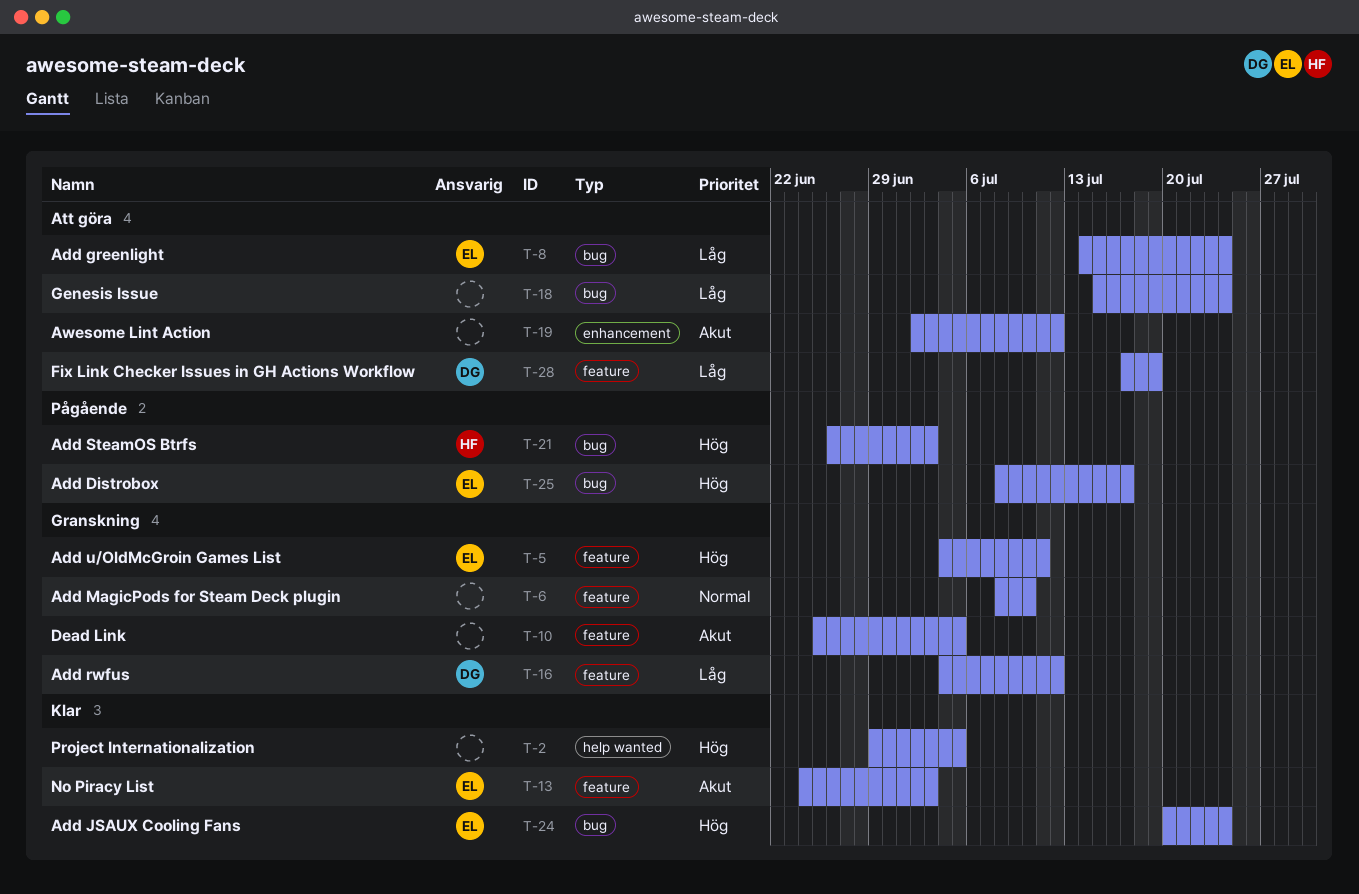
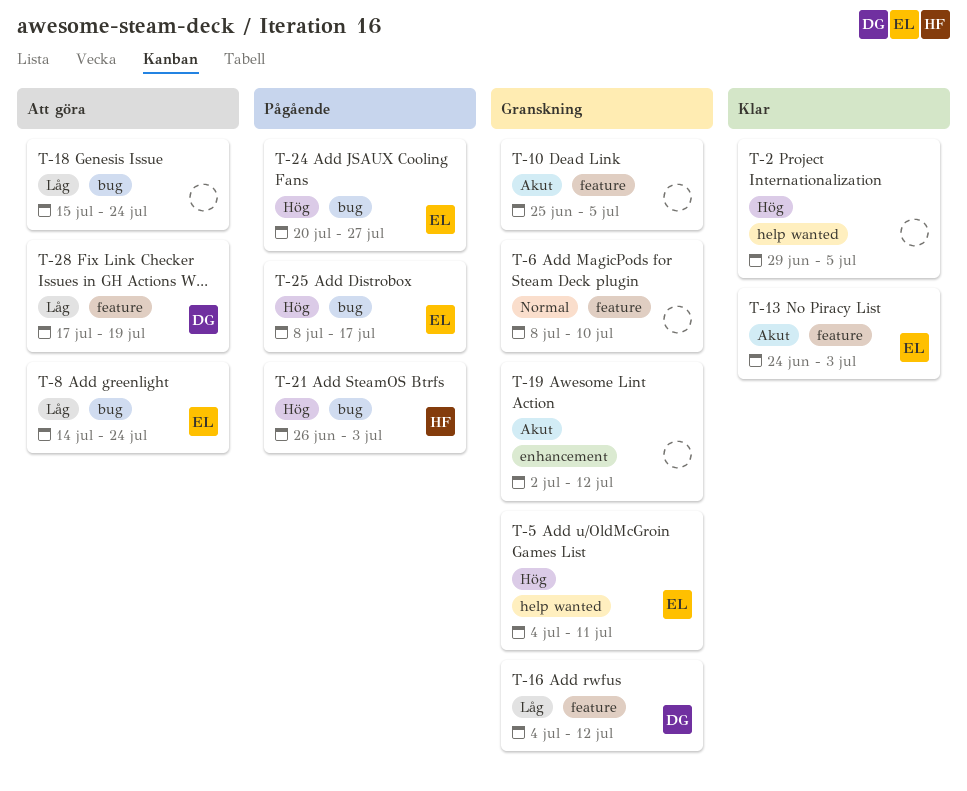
T-5, label: feature -> help wanted
T-19, status: Att göra -> Granskning
T-24, status: Klar -> Pågående
T-24, due: Jul 24 -> Jul 27

